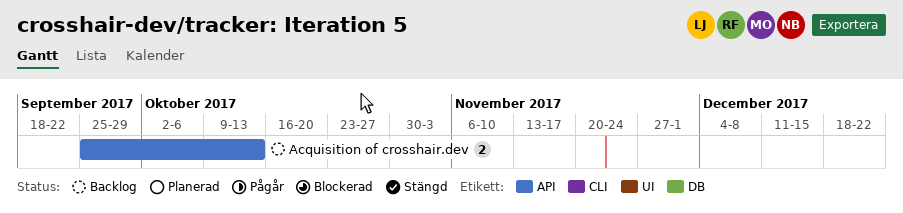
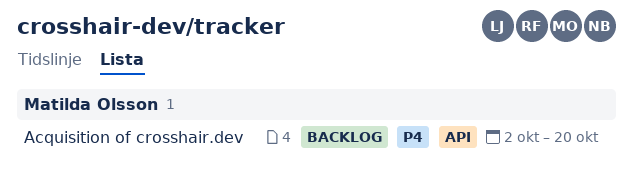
Acquisition of crosshair.dev, start: Sep 25 -> Oct 2
Acquisition of crosshair.dev, due: Oct 13 -> Oct 20

